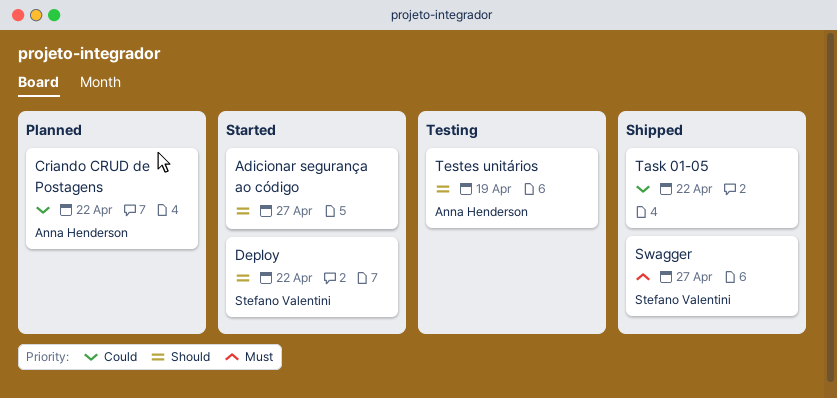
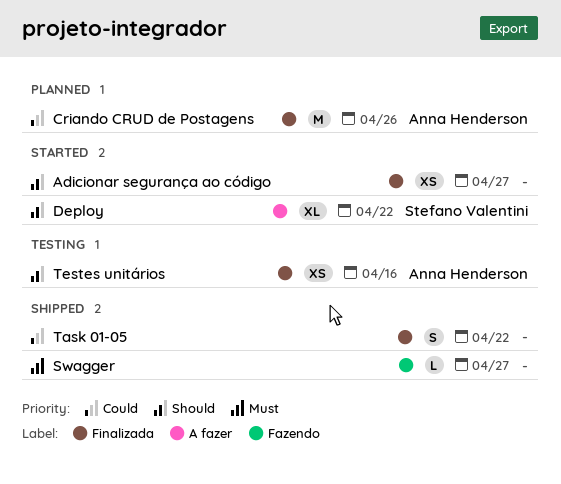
Criando CRUD de Postagens, due: Apr 22 -> Apr 26
Swagger, owner: Stefano Valentini -> none
Testes unitários, due: Apr 19 -> Apr 16

